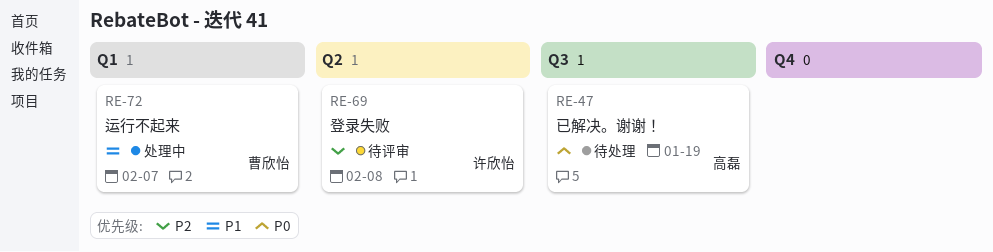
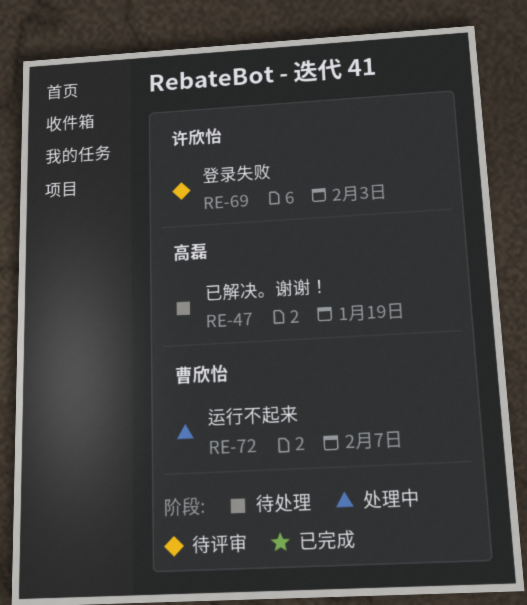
RE-69, due: Feb 8 -> Feb 3

